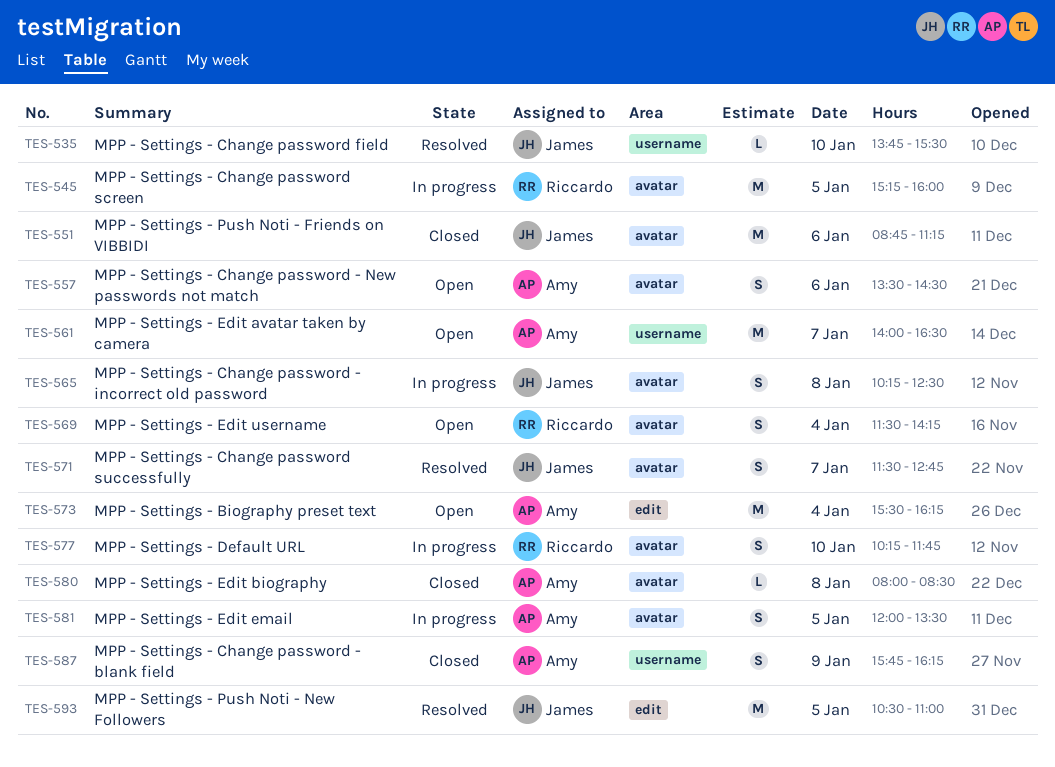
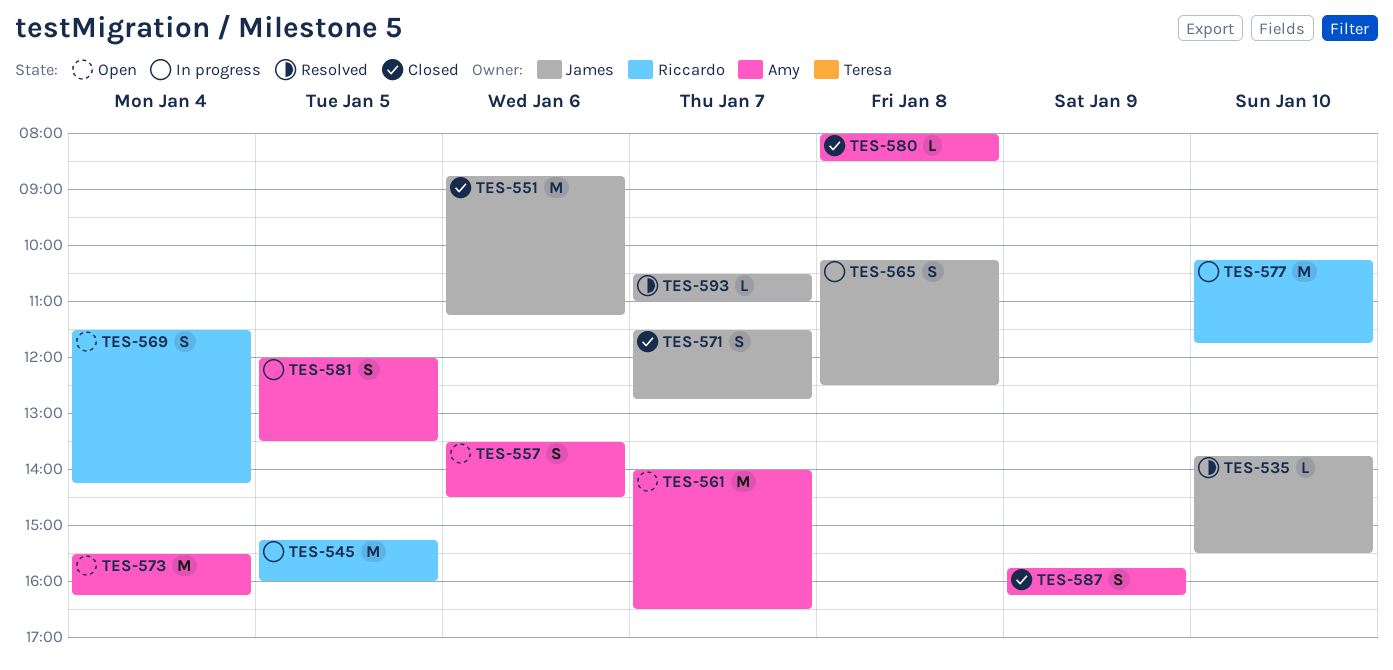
TES-571, status: Resolved -> Closed
TES-577, estimate: S -> M
TES-593, estimate: M -> L
TES-593, day: Jan 5 -> Jan 7

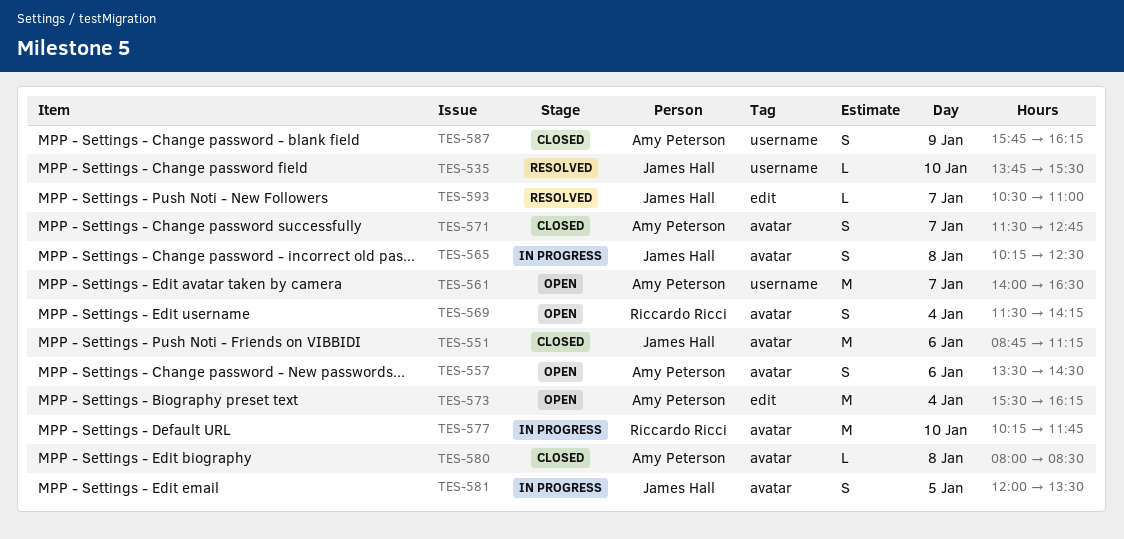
TES-545: present -> none
TES-571, owner: James Hall -> Amy Peterson
TES-581, owner: Amy Peterson -> James Hall

